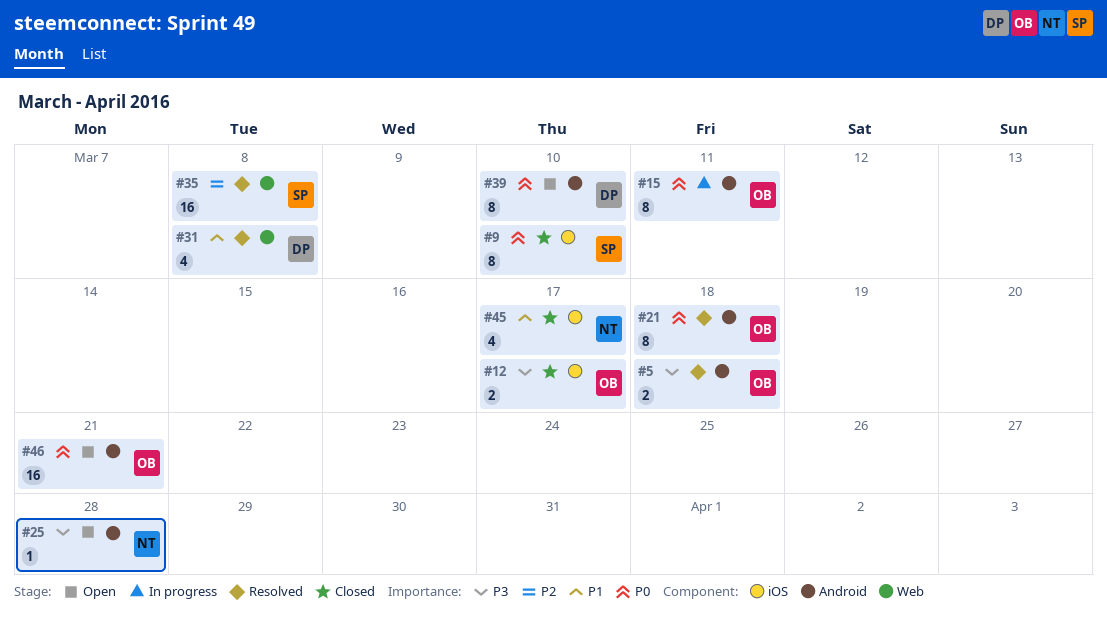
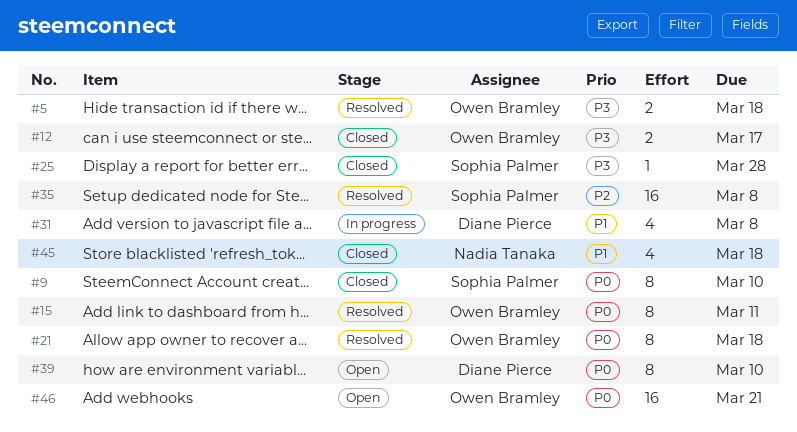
#15, status: In progress -> Resolved
#25, status: Open -> Closed
#25, owner: Nadia Tanaka -> Sophia Palmer
#31, status: Resolved -> In progress
#45, due: Mar 17 -> Mar 18

